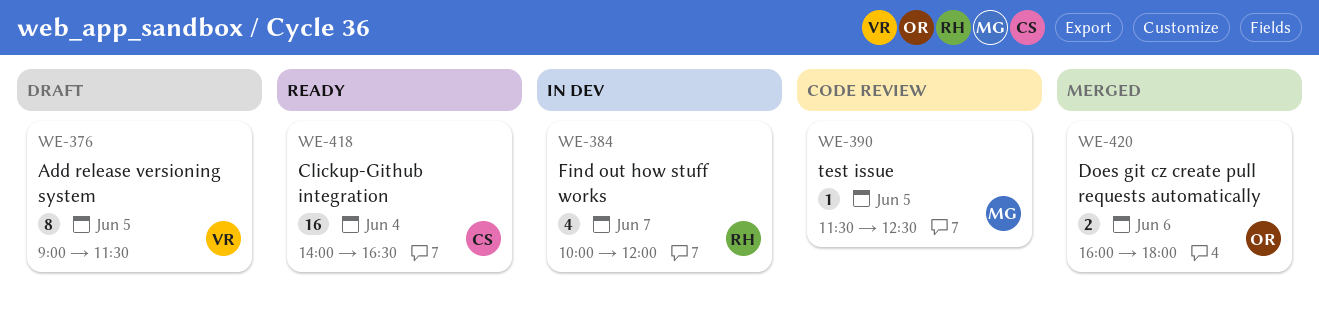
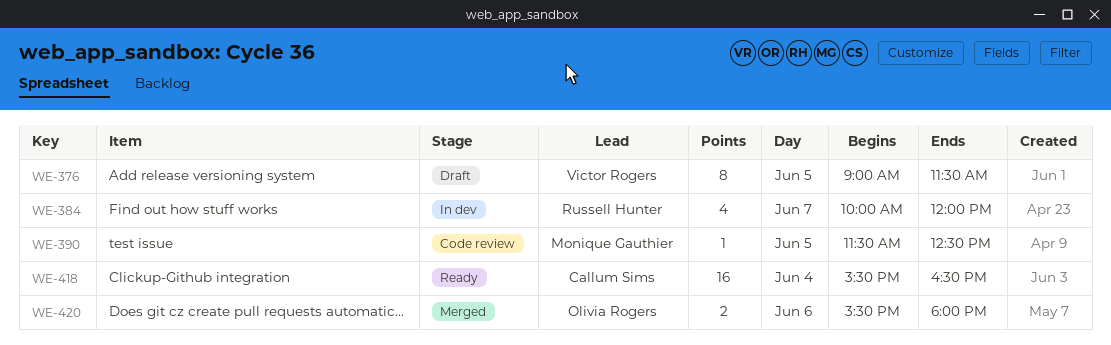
WE-418, begins: 14:00 -> 15:30
WE-420, begins: 16:00 -> 15:30

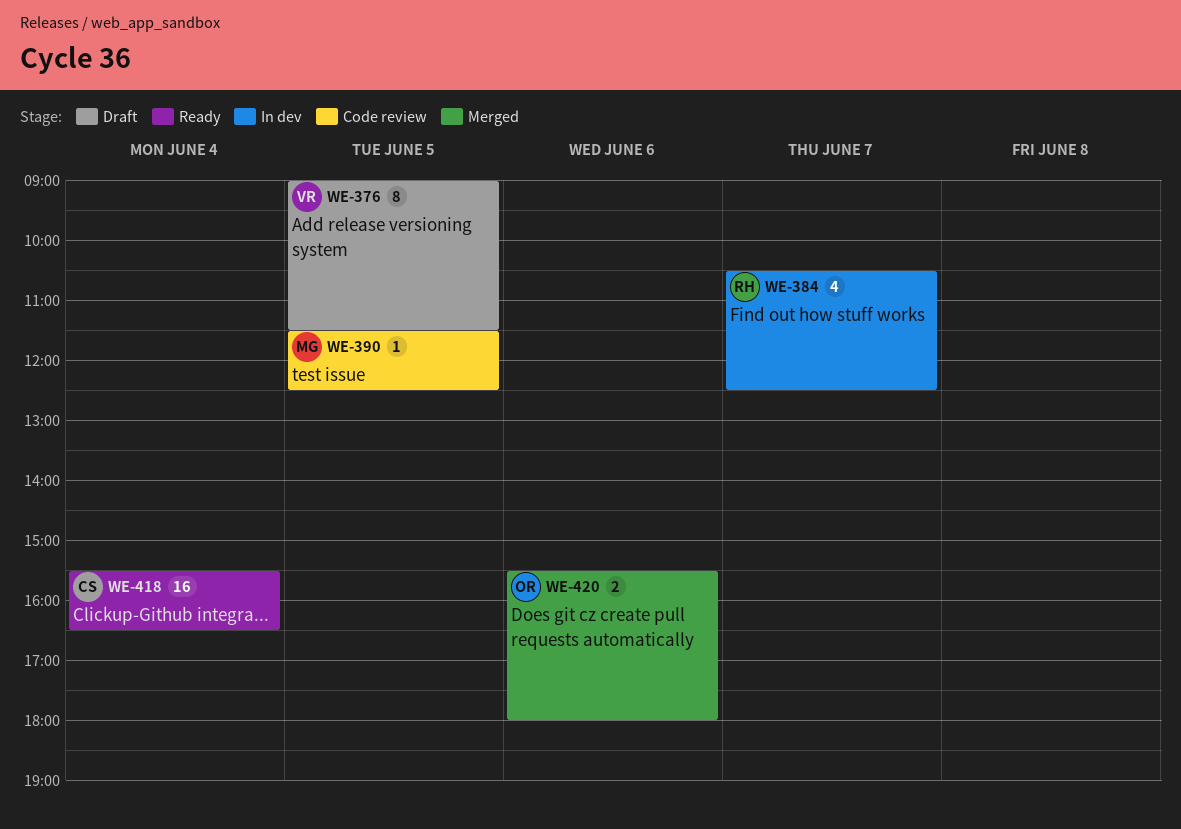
WE-384, begins: 10:00 -> 10:30
WE-384, ends: 12:00 -> 12:30

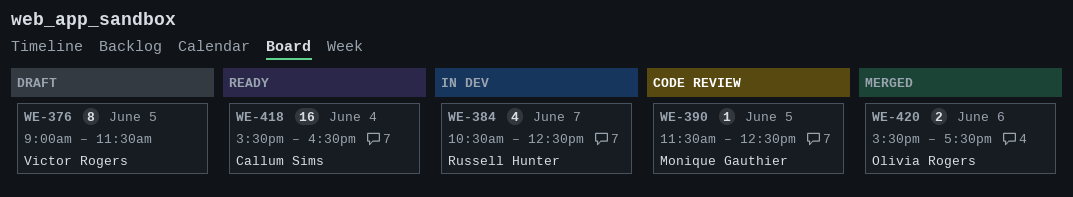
WE-420, ends: 18:00 -> 17:30

